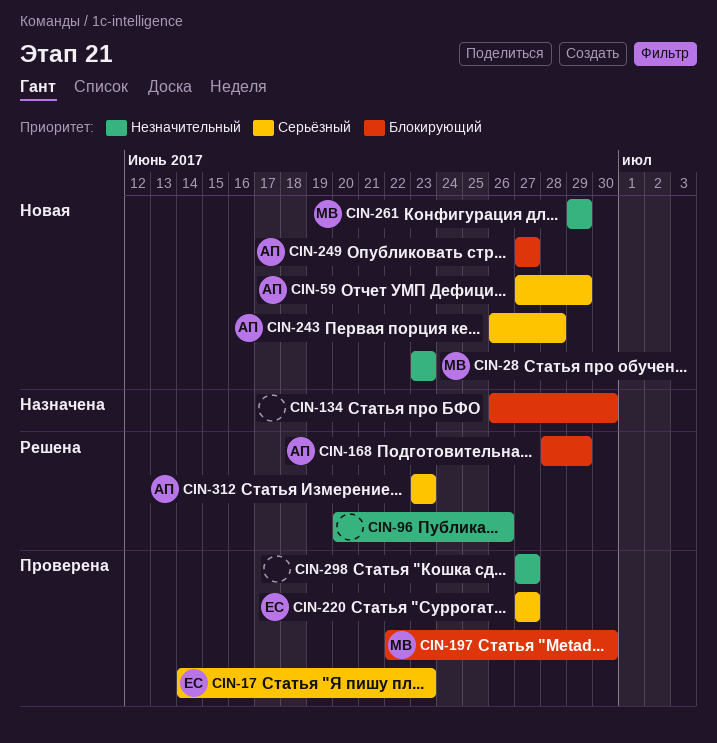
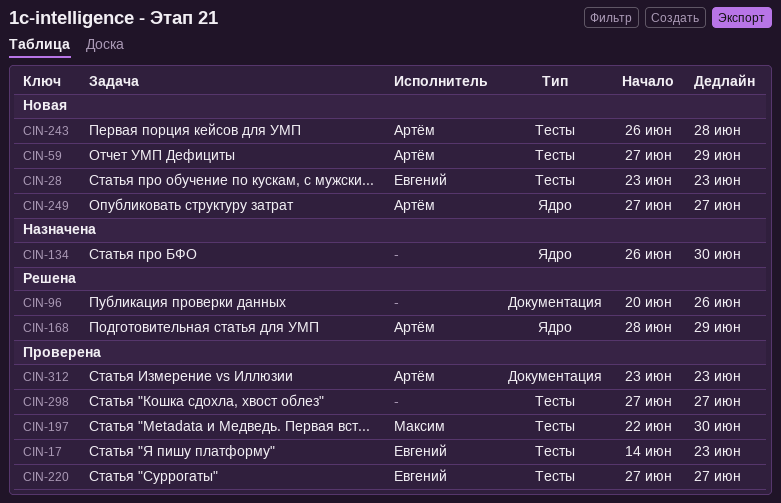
CIN-28, owner: Максим -> Евгений
CIN-261: present -> none
CIN-312, status: Решена -> Проверена

